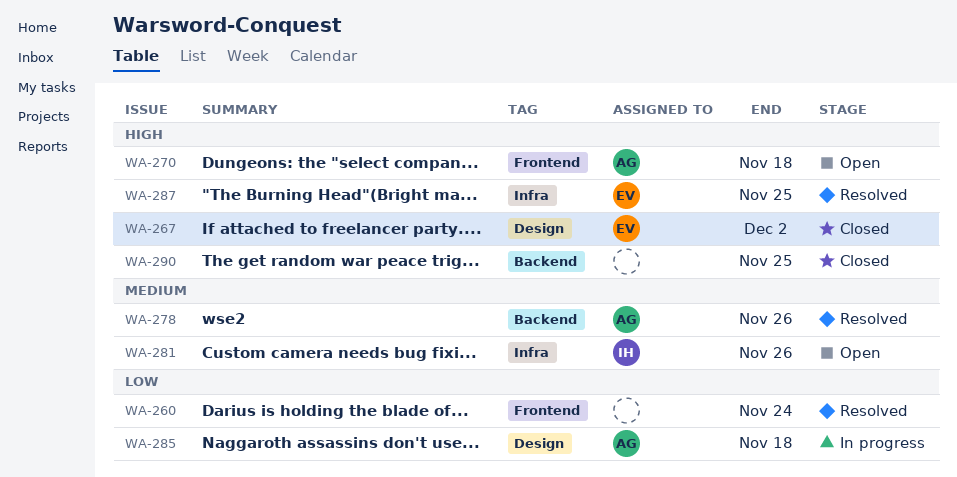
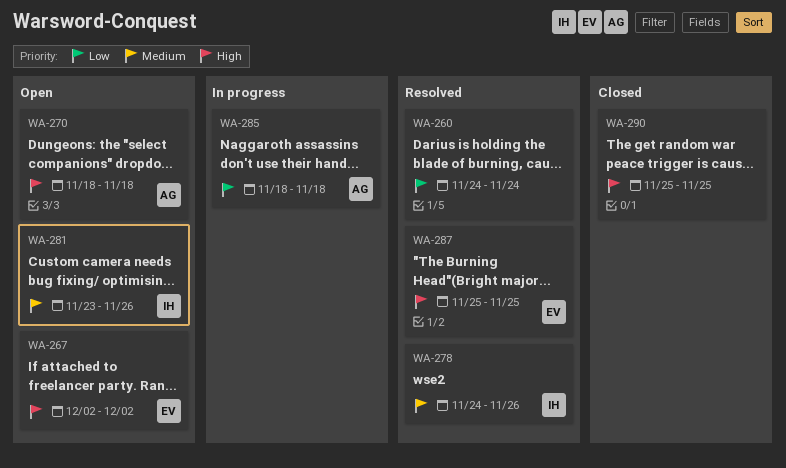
WA-267, status: Closed -> Open
WA-278, owner: AG -> IH

